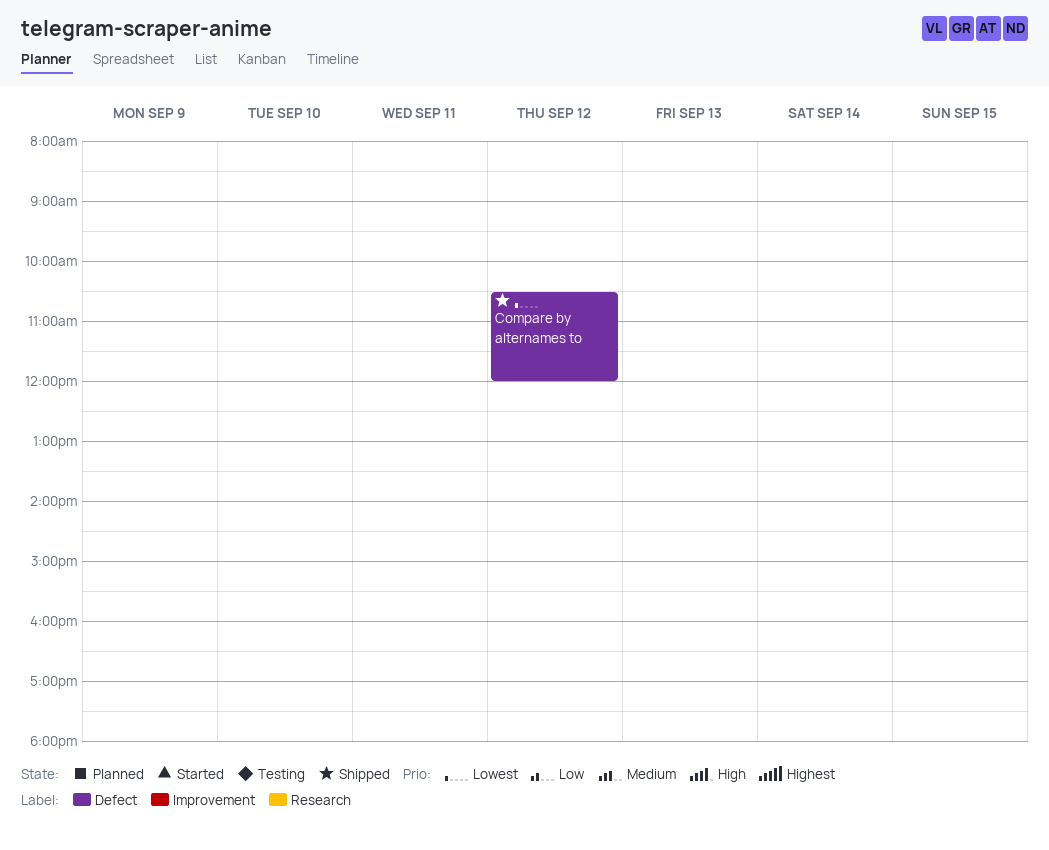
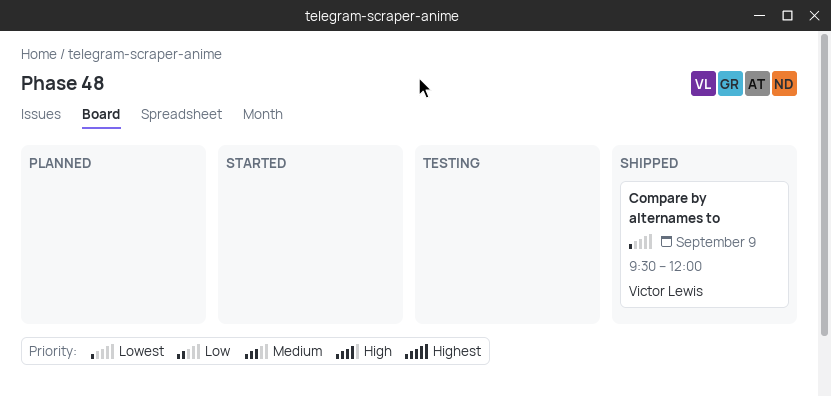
Compare by alternames to, day: Sep 12 -> Sep 9
Compare by alternames to, begins: 10:30 -> 09:30

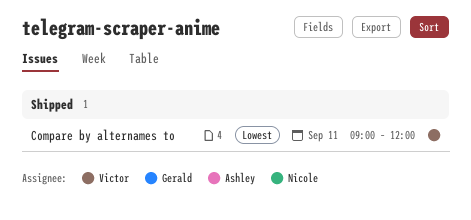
Compare by alternames to, day: Sep 9 -> Sep 11
Compare by alternames to, begins: 09:30 -> 09:00

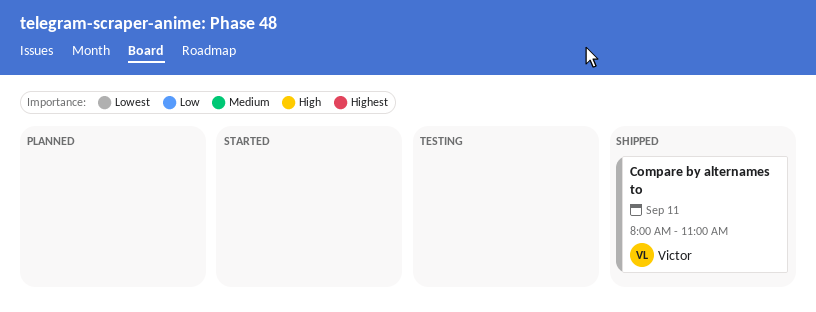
Compare by alternames to, begins: 09:00 -> 08:00
Compare by alternames to, ends: 12:00 -> 11:00

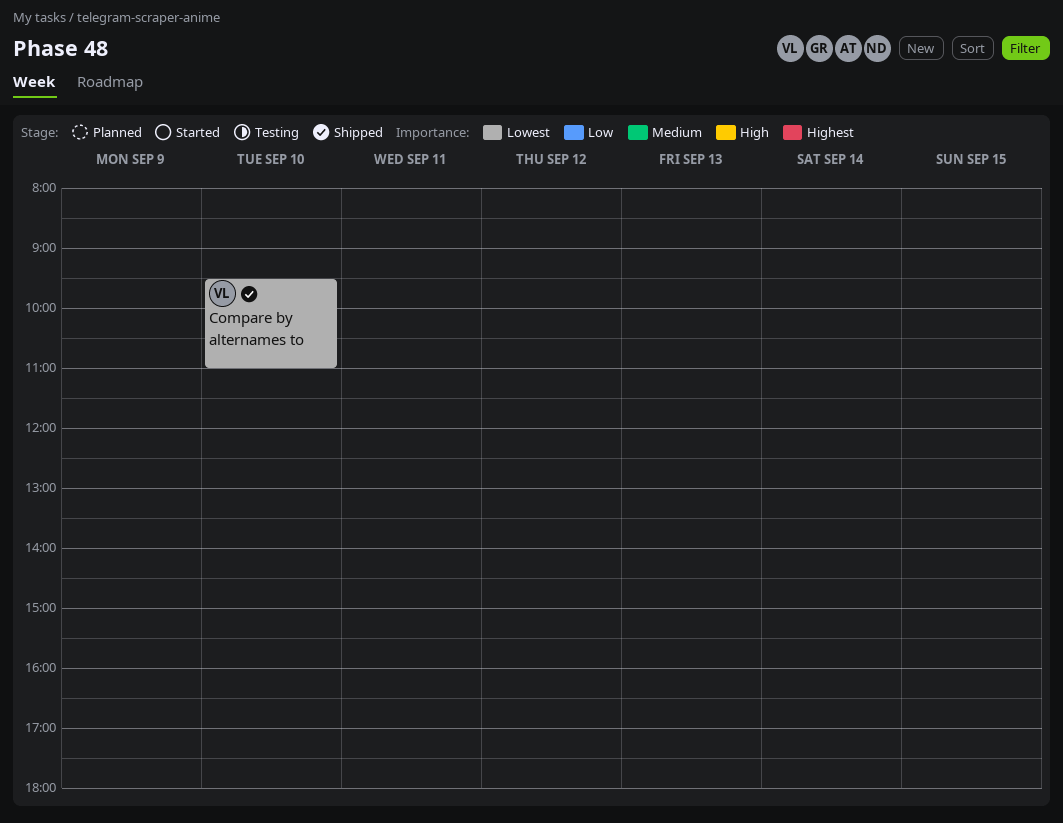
Compare by alternames to, day: Sep 11 -> Sep 10
Compare by alternames to, begins: 08:00 -> 09:30

